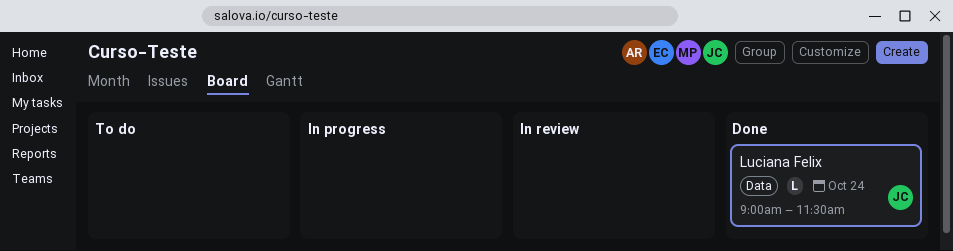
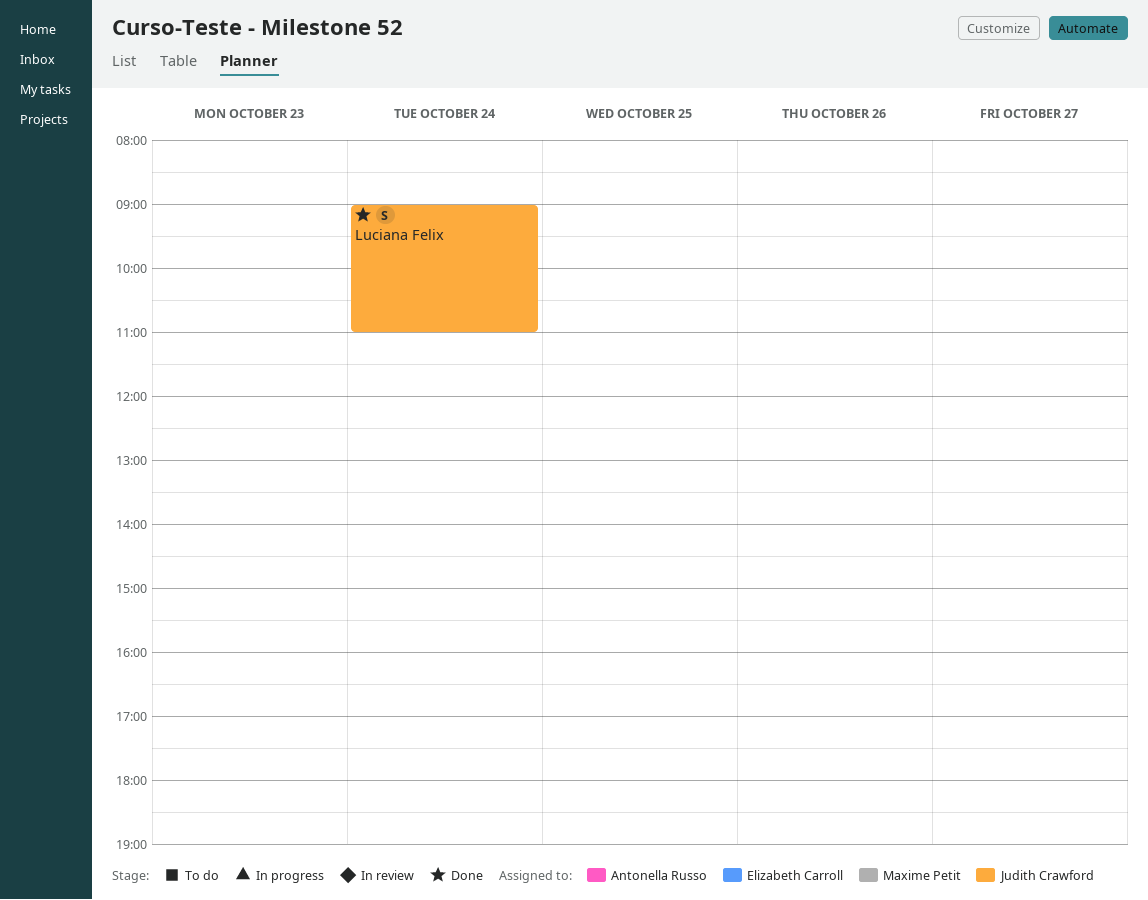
Luciana Felix, estimate: L -> S
Luciana Felix, ends: 11:30 -> 11:00

